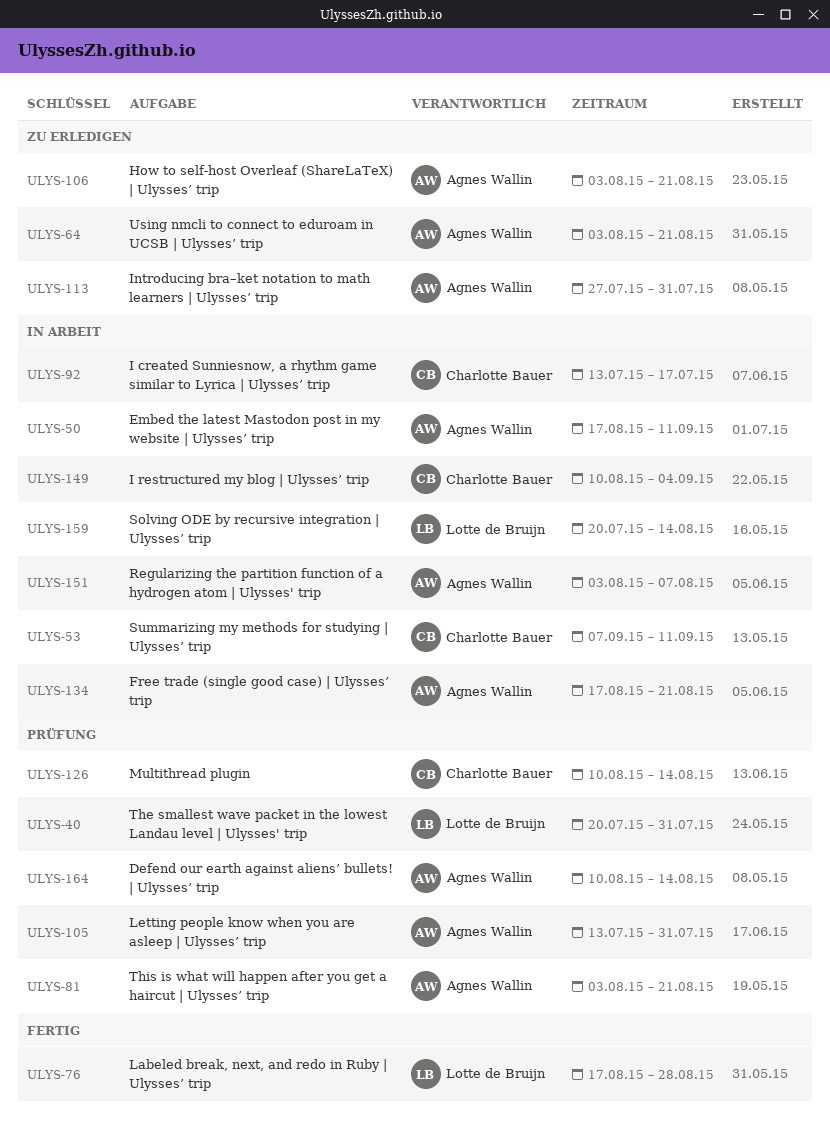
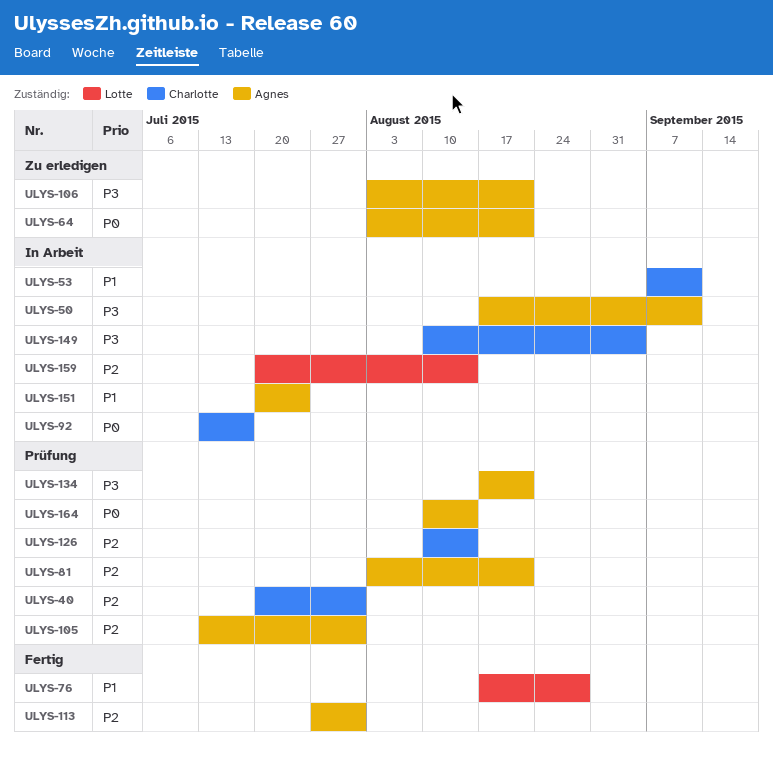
ULYS-40, owner: Lotte de Bruijn -> Charlotte Bauer
ULYS-113, status: Zu erledigen -> Fertig
ULYS-134, status: In Arbeit -> Prüfung
ULYS-151, start: Aug 3 -> Jul 20
ULYS-151, due: Aug 7 -> Jul 24

